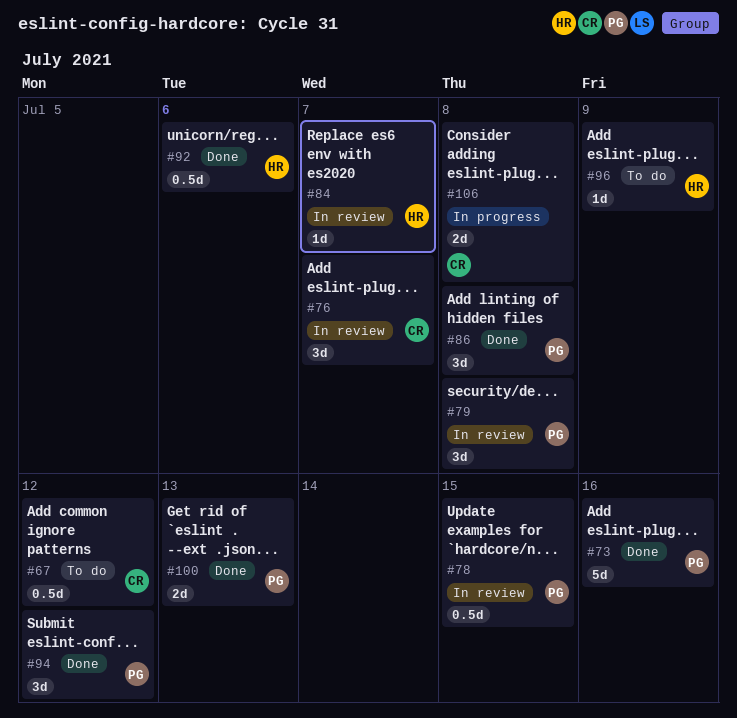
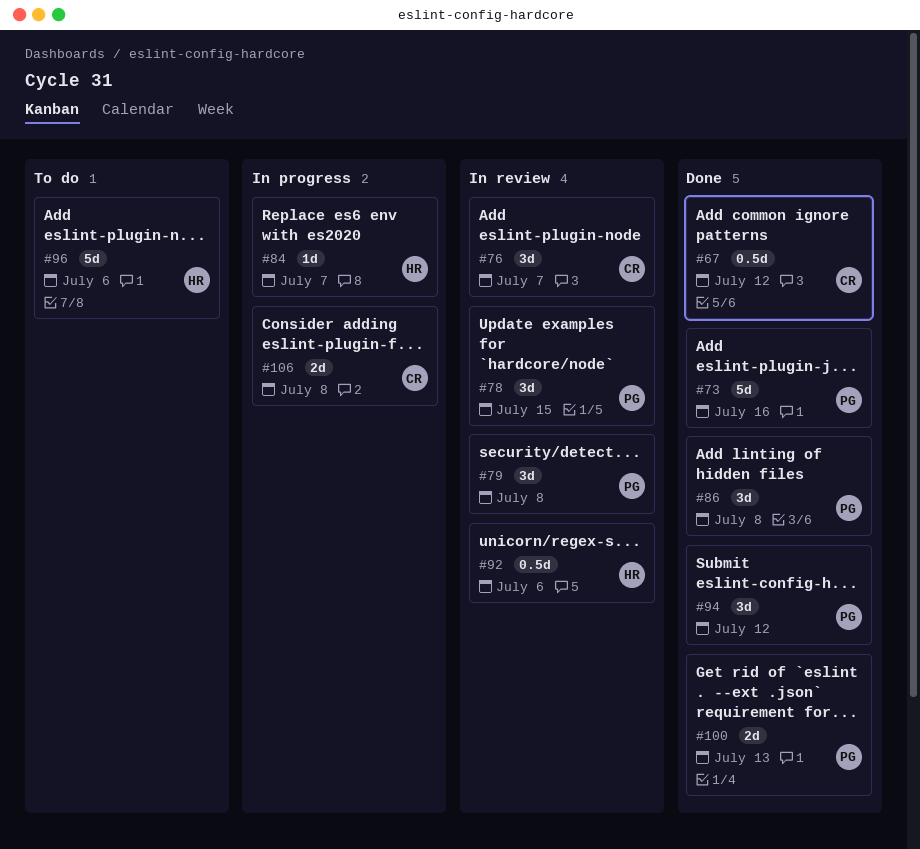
#67, status: To do -> Done
#78, estimate: 0.5d -> 3d
#84, status: In review -> In progress
#92, status: Done -> In review
#96, estimate: 1d -> 5d
#96, due: Jul 9 -> Jul 6

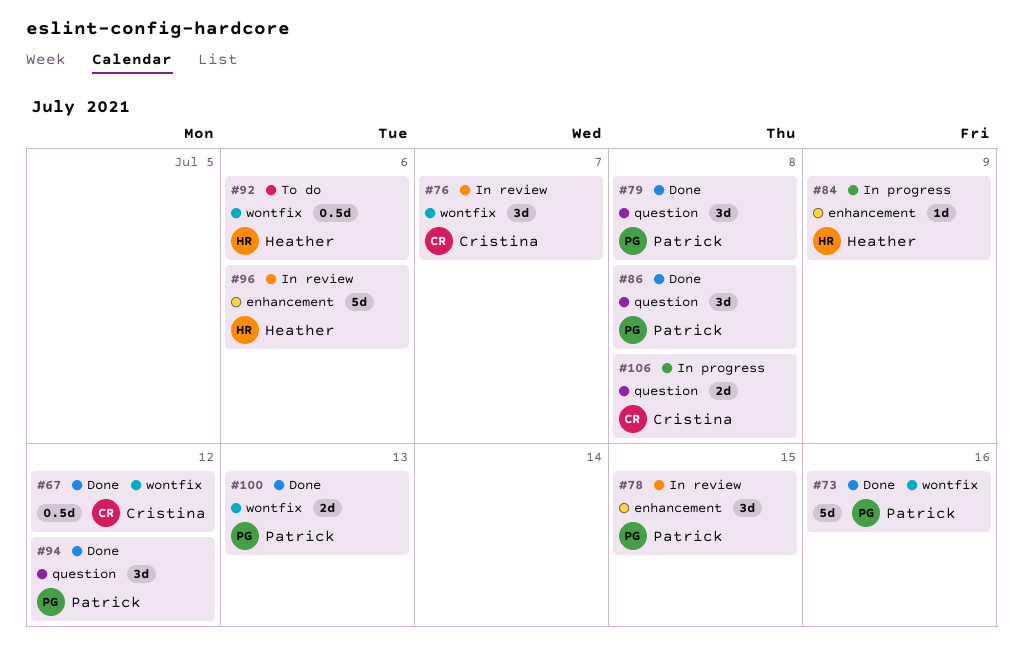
#79, status: In review -> Done
#84, due: Jul 7 -> Jul 9
#92, status: In review -> To do
#96, status: To do -> In review

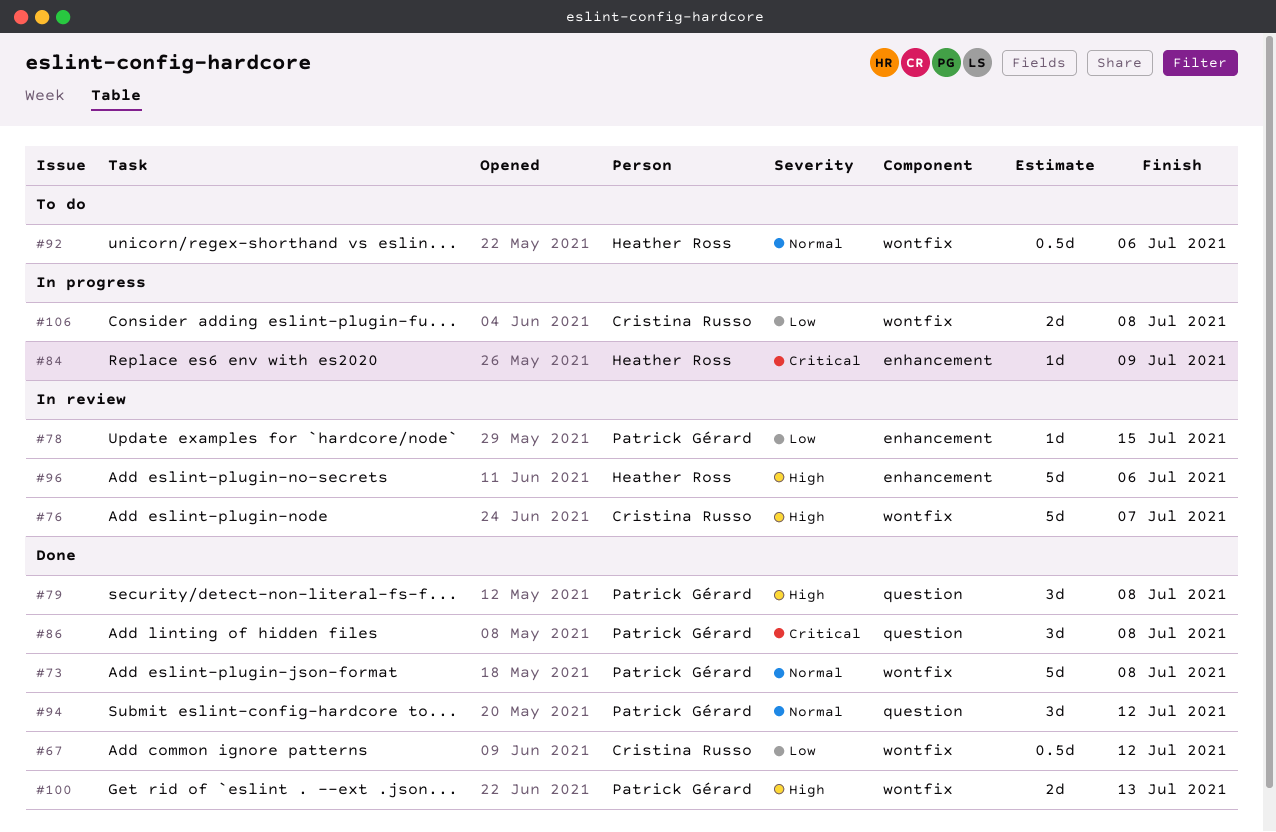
#73, due: Jul 16 -> Jul 8
#76, estimate: 3d -> 5d
#78, estimate: 3d -> 1d
#106, label: question -> wontfix

